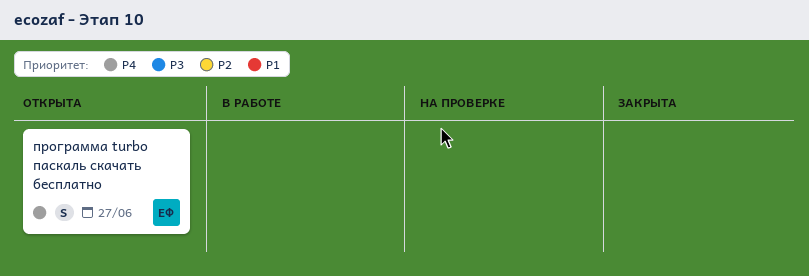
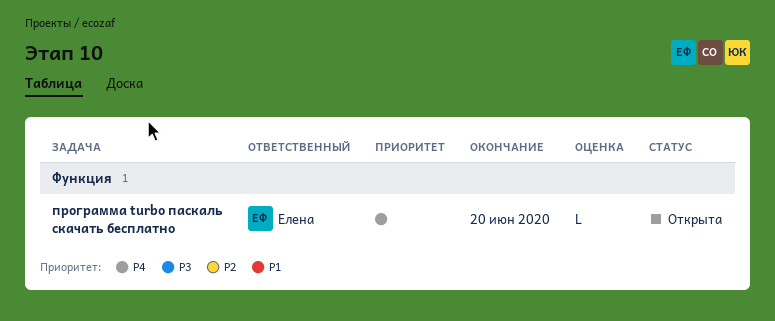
программа turbo паскаль скачать бесплатно, estimate: S -> L
программа turbo паскаль скачать бесплатно, due: Jun 27 -> Jun 20

